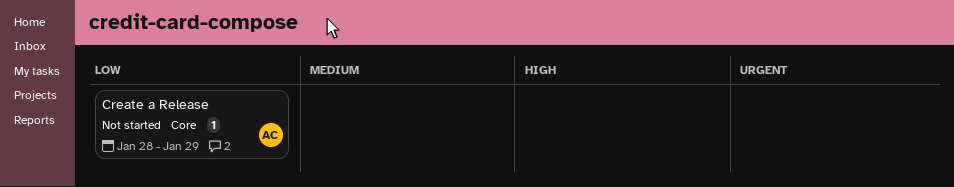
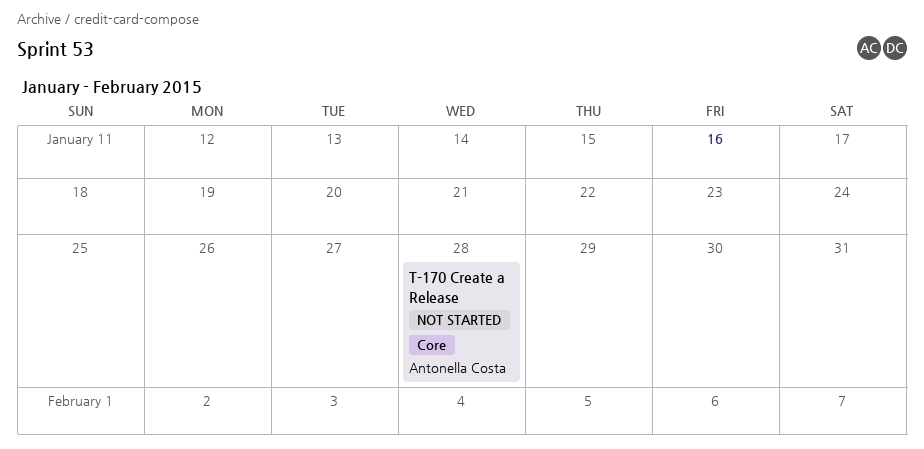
Create a Release, due: Jan 29 -> Jan 28

